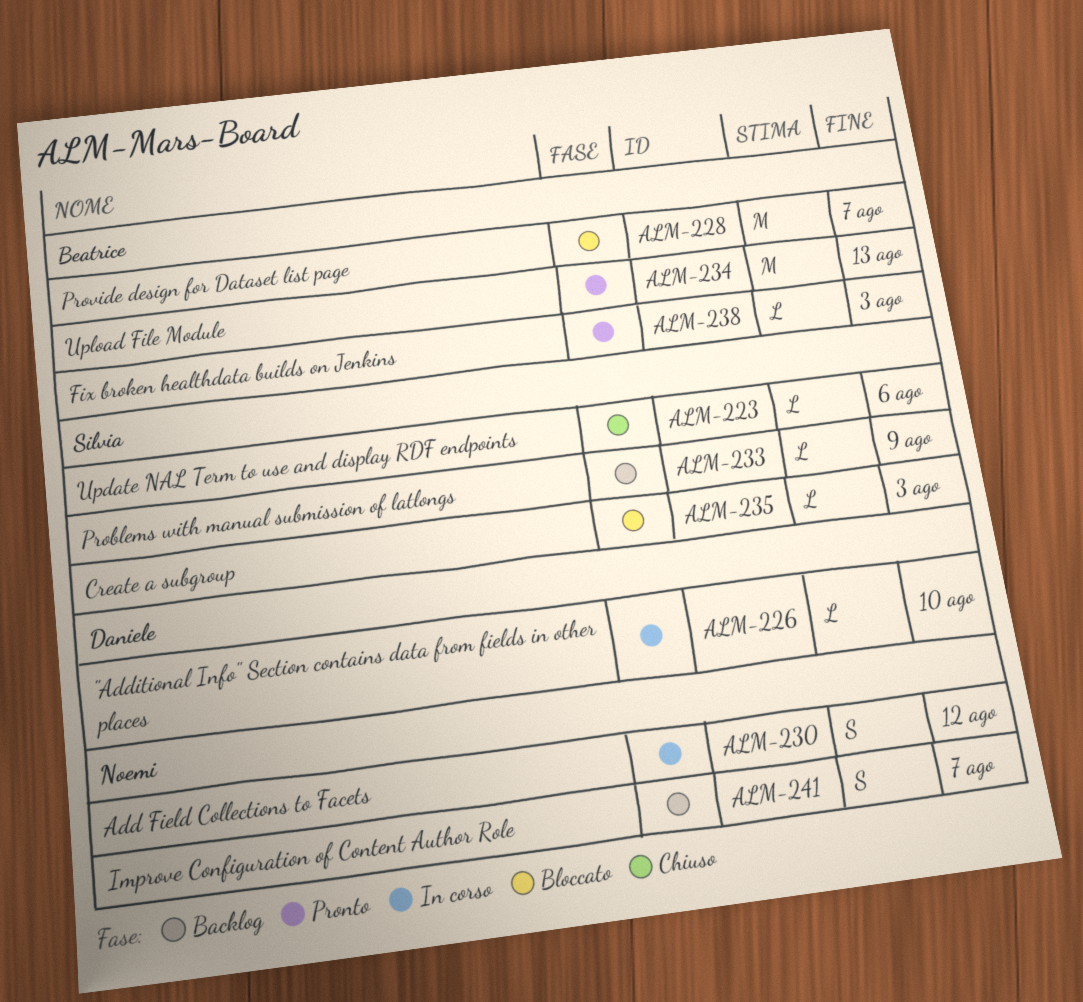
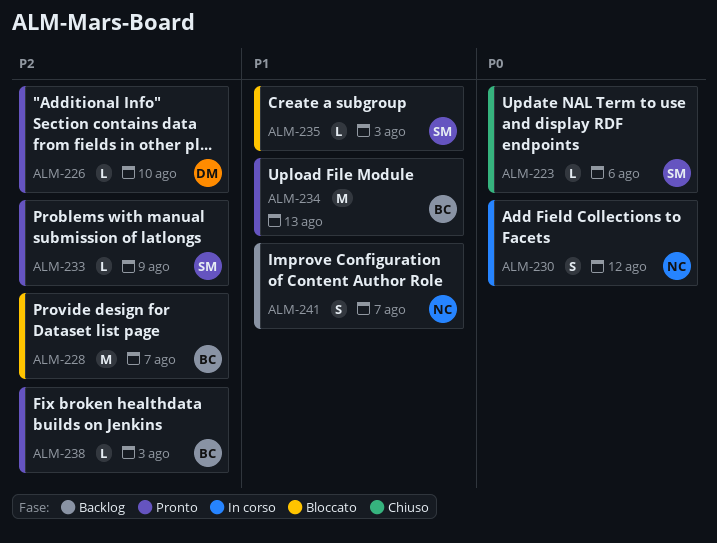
ALM-226, status: In corso -> Pronto
ALM-233, status: Backlog -> Pronto

